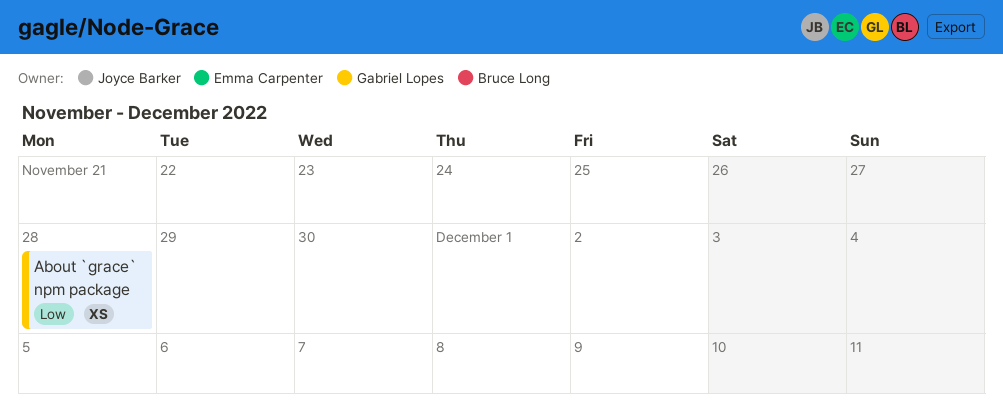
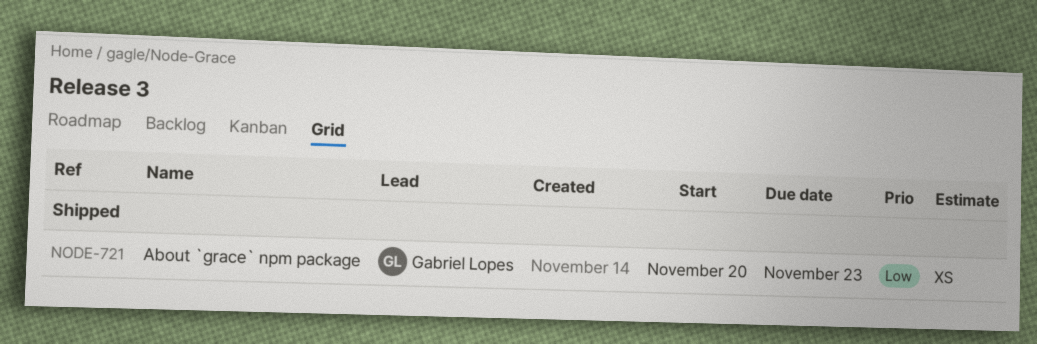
About `grace` npm package, due: Nov 28 -> Nov 23

